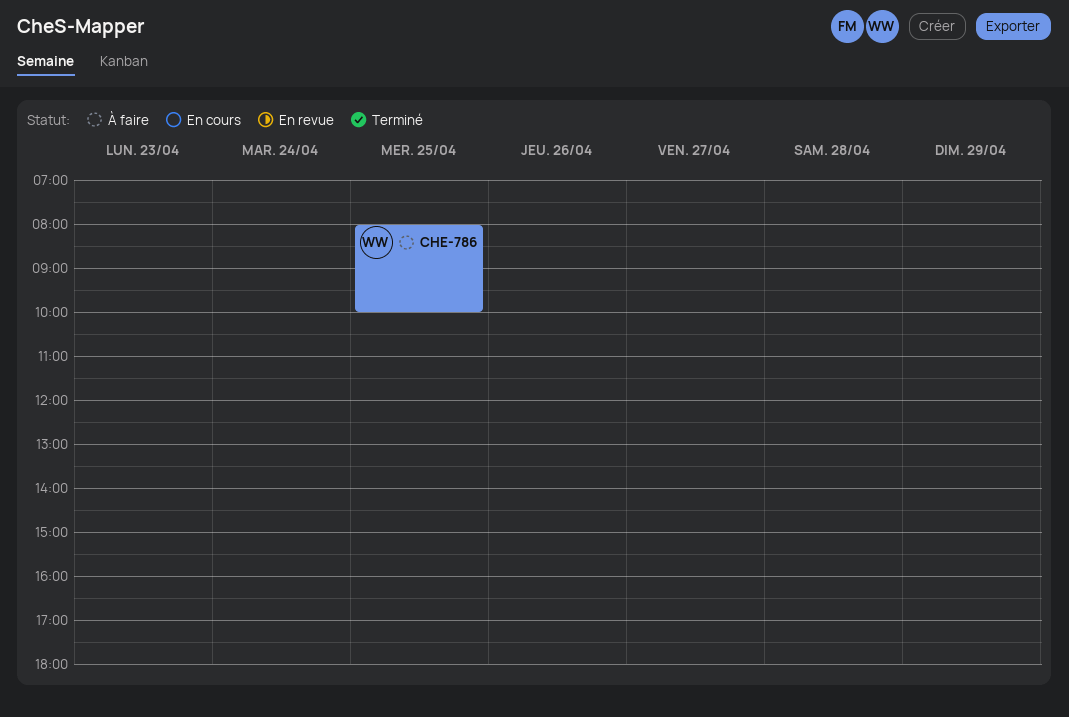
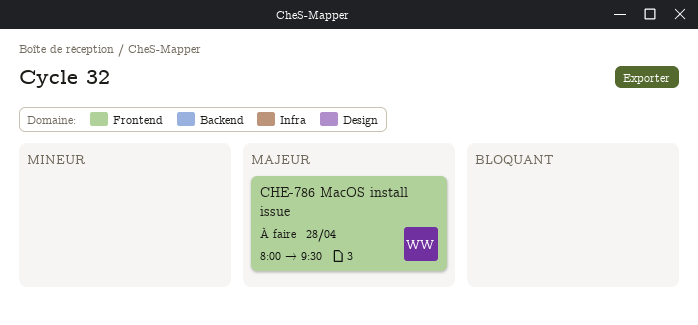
CHE-786, day: Apr 25 -> Apr 28
CHE-786, ends: 10:00 -> 09:30

